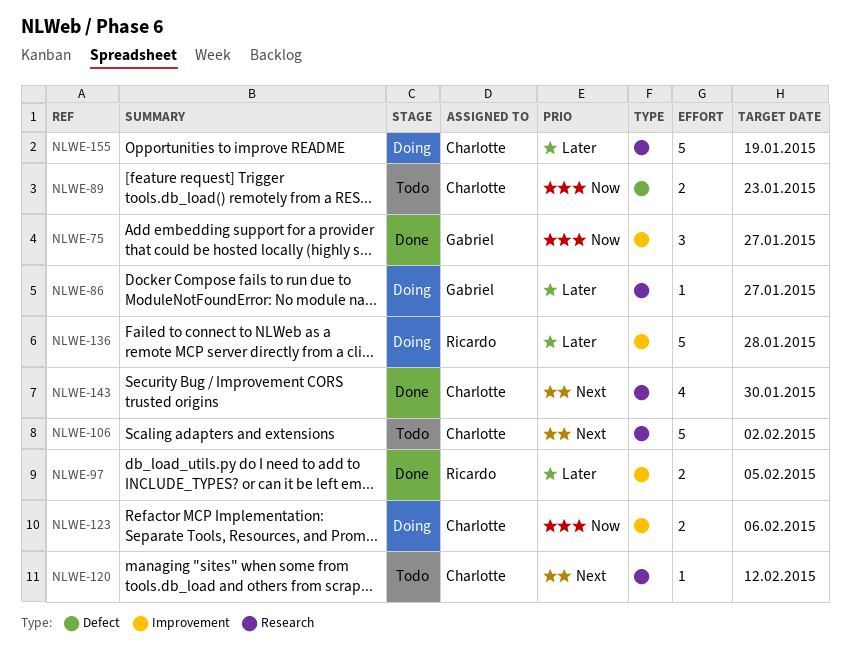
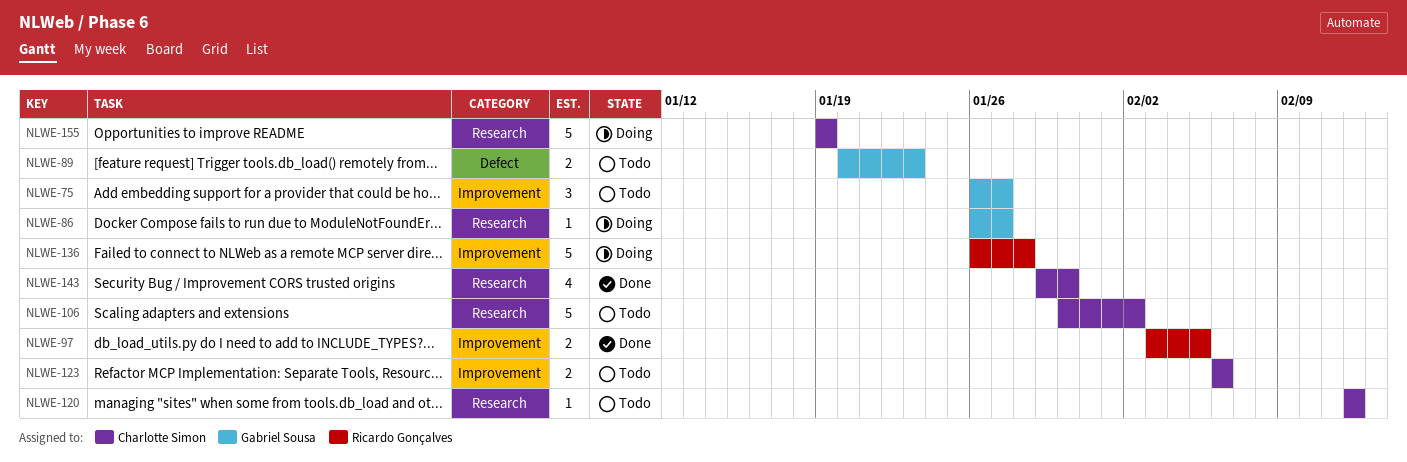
NLWE-75, status: Done -> Todo
NLWE-89, owner: Charlotte Simon -> Gabriel Sousa
NLWE-123, status: Doing -> Todo

